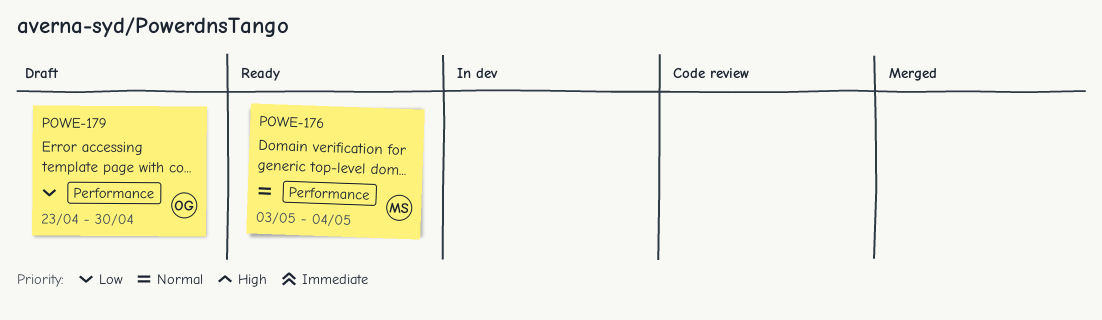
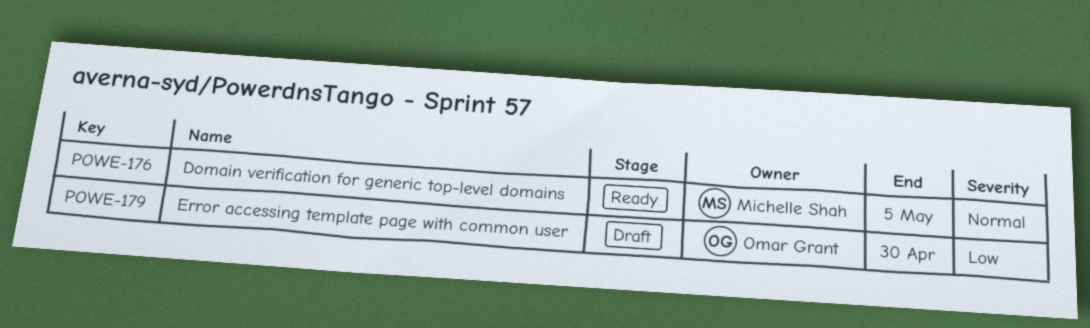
POWE-176, due: May 4 -> May 5

